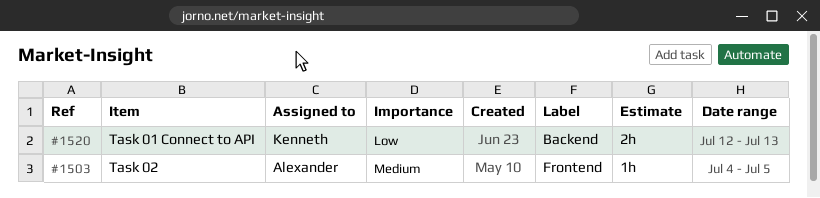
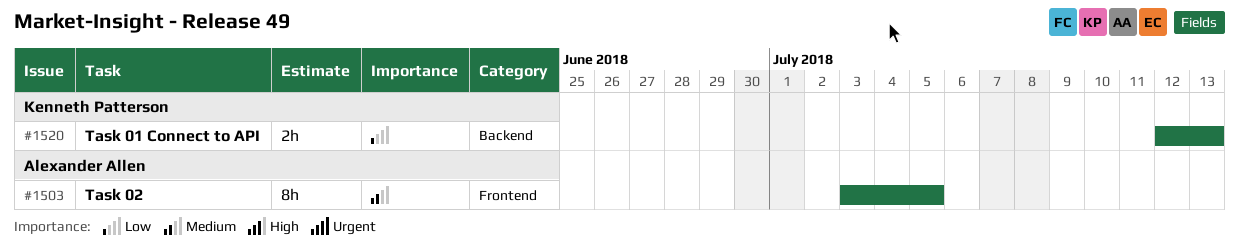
#1503, estimate: 1h -> 8h
#1503, start: Jul 4 -> Jul 3

